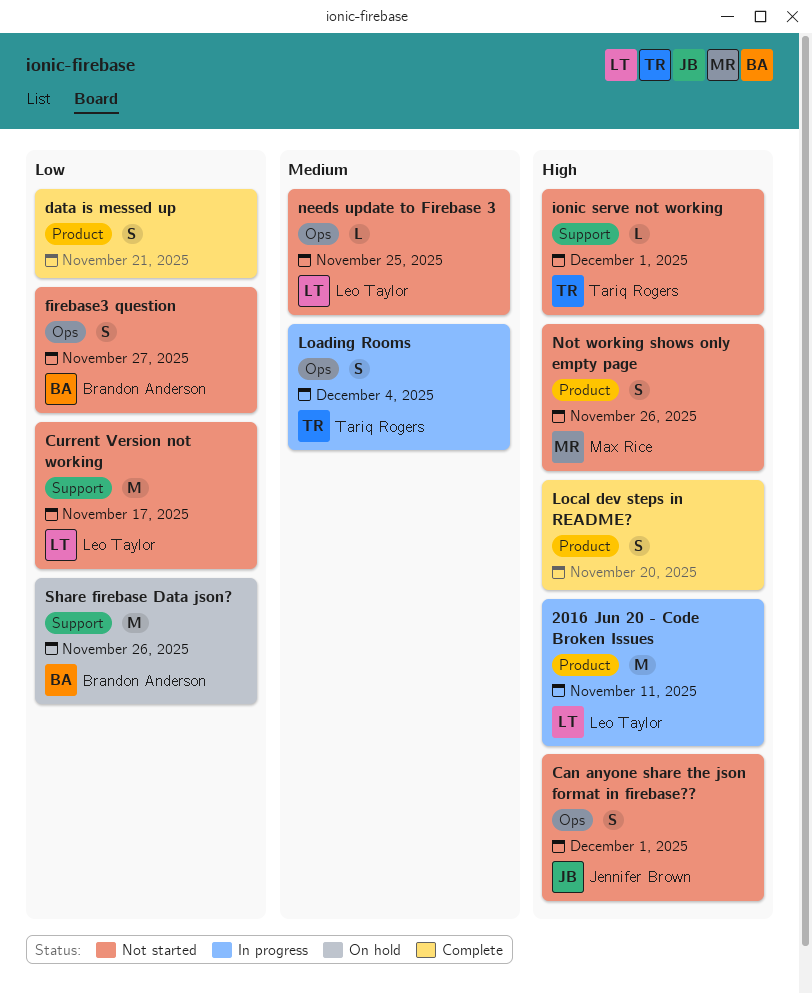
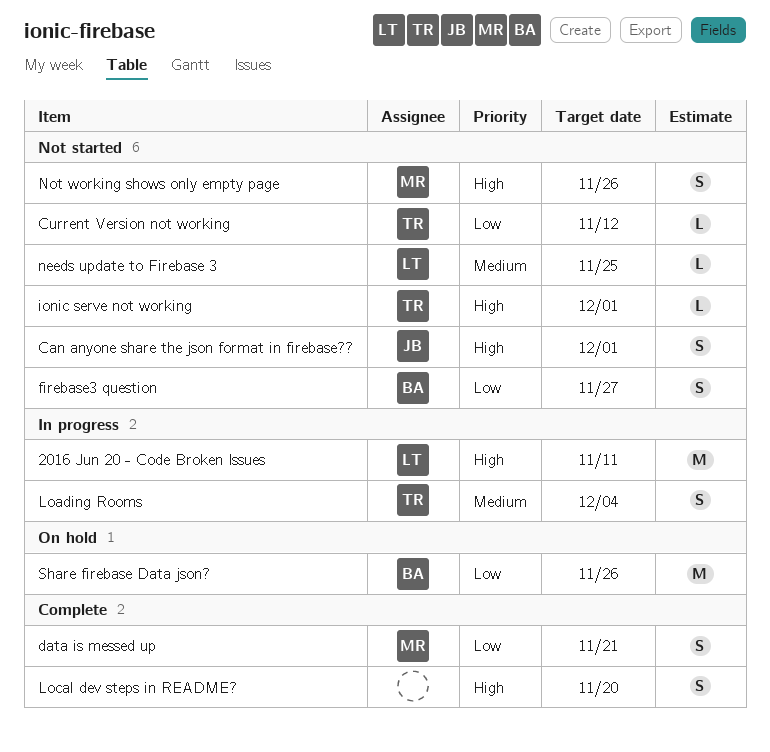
Current Version not working, owner: Leo Taylor -> Tariq Rogers
Current Version not working, estimate: M -> L
Current Version not working, due: Nov 17 -> Nov 12
data is messed up, owner: none -> Max Rice

